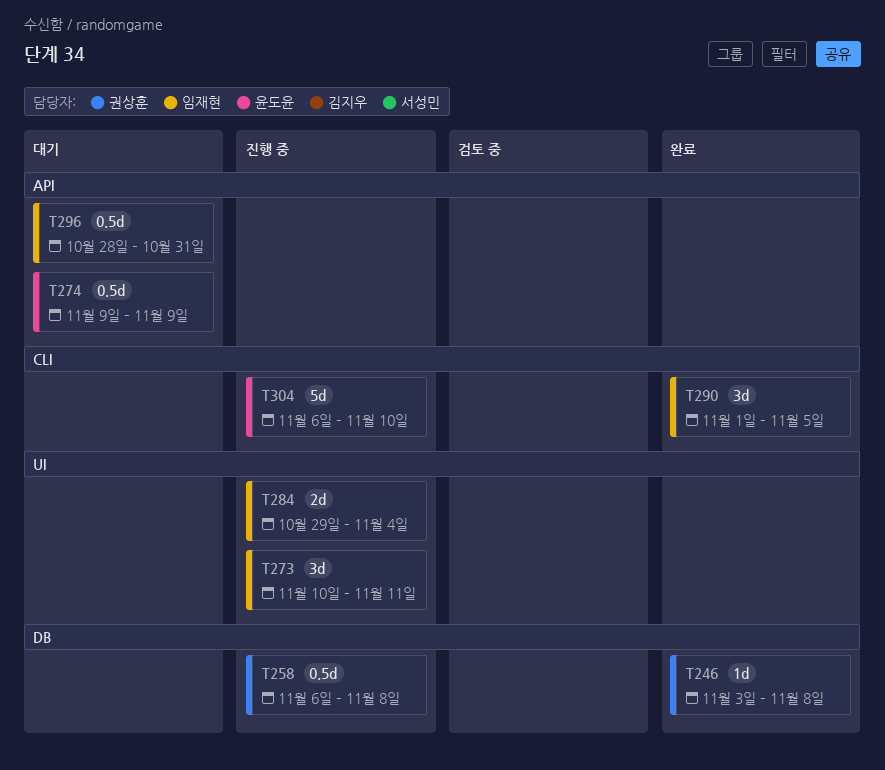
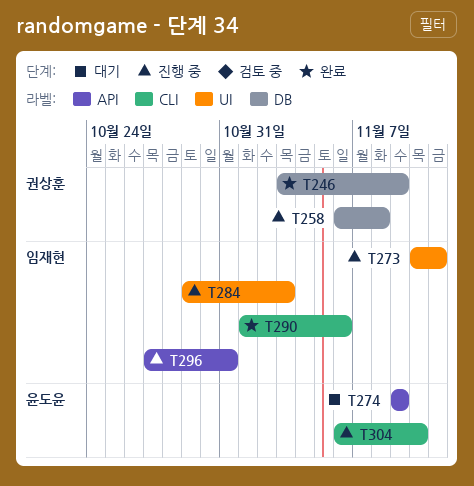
T246, due: Nov 8 -> Nov 9
T284, due: Nov 4 -> Nov 3
T290, due: Nov 5 -> Nov 6
T296, status: 대기 -> 진행 중
T296, start: Oct 28 -> Oct 27

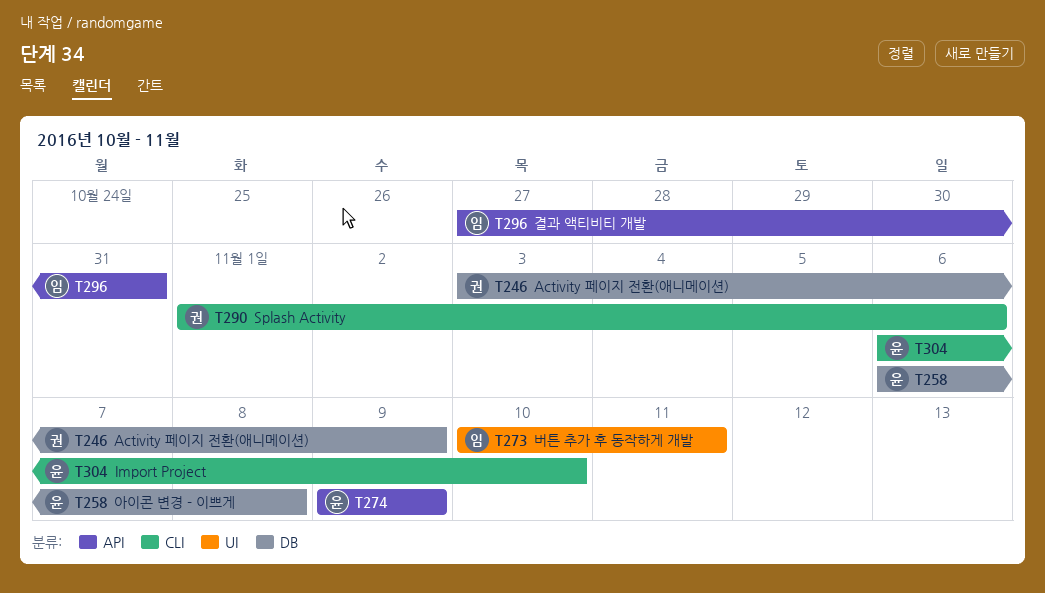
T258, owner: 권상훈 -> 윤도윤
T284: present -> none
T290, owner: 임재현 -> 권상훈

